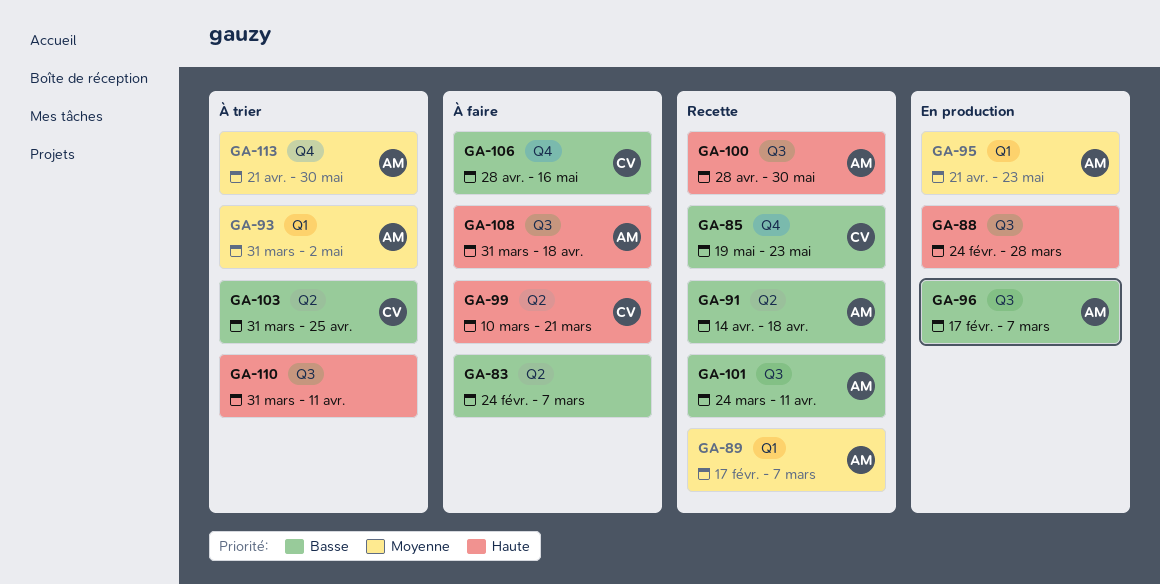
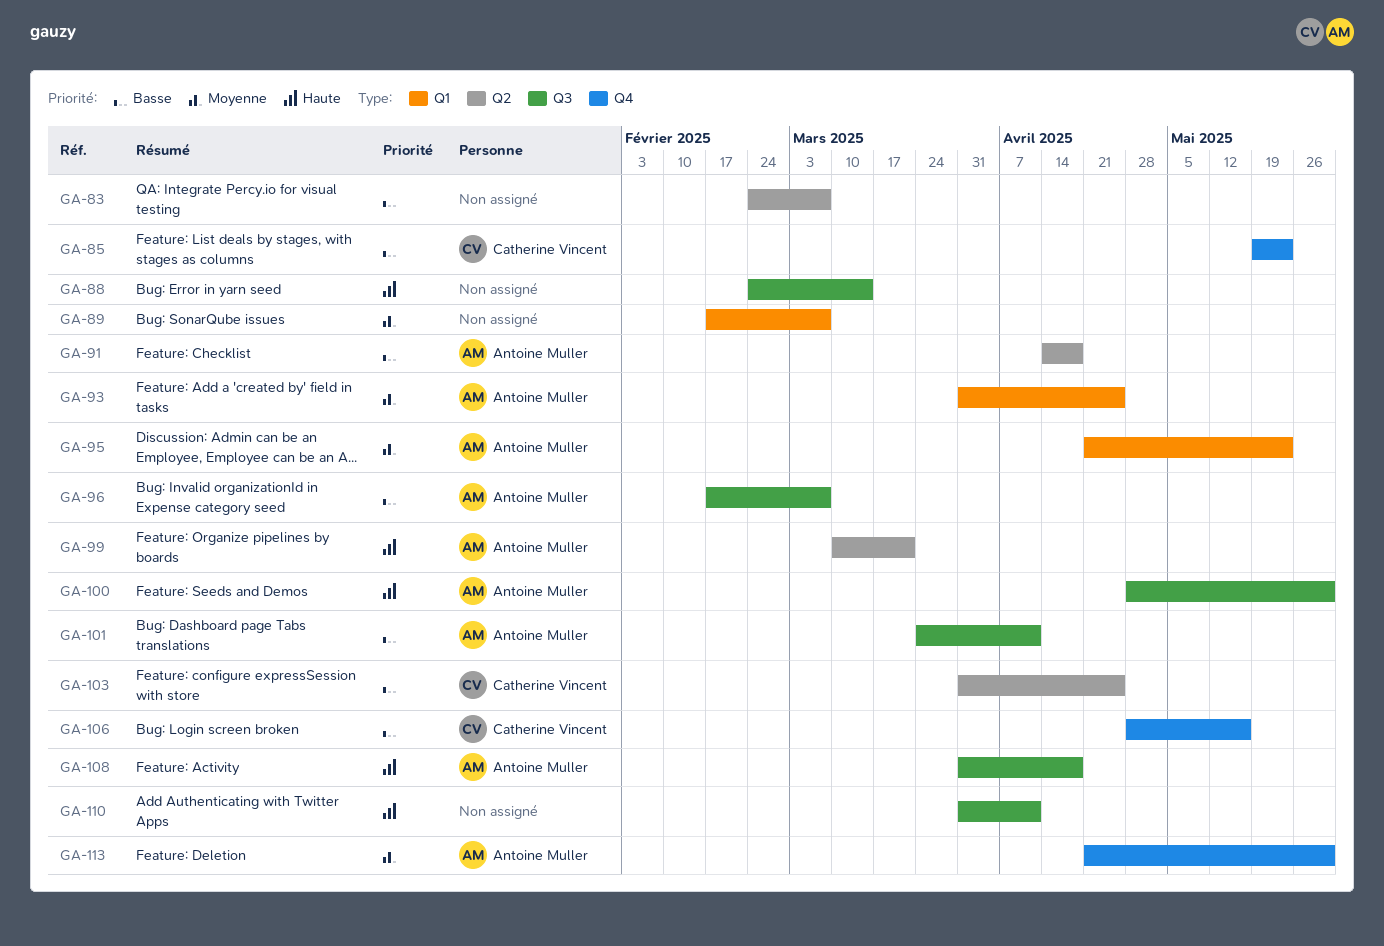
GA-88, due: Mar 28 -> Mar 14
GA-89, owner: Antoine Muller -> none
GA-93, due: May 2 -> Apr 25
GA-99, owner: Catherine Vincent -> Antoine Muller

